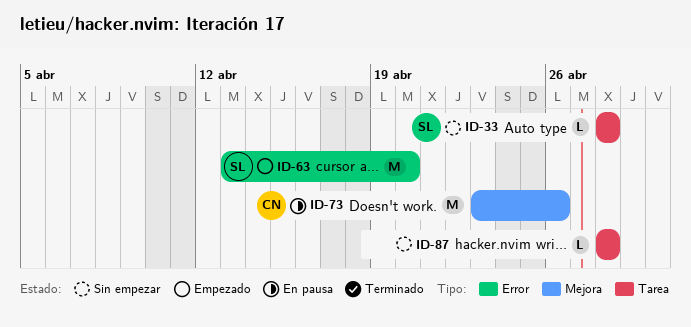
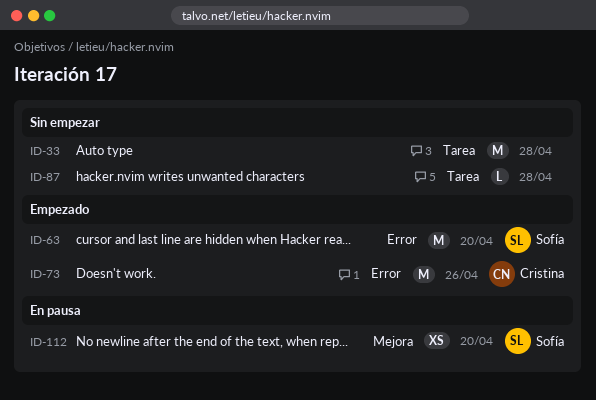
ID-33, owner: Sofía -> none
ID-33, estimate: L -> M
ID-73, status: En pausa -> Empezado
ID-73, label: Mejora -> Error
ID-112: none -> present

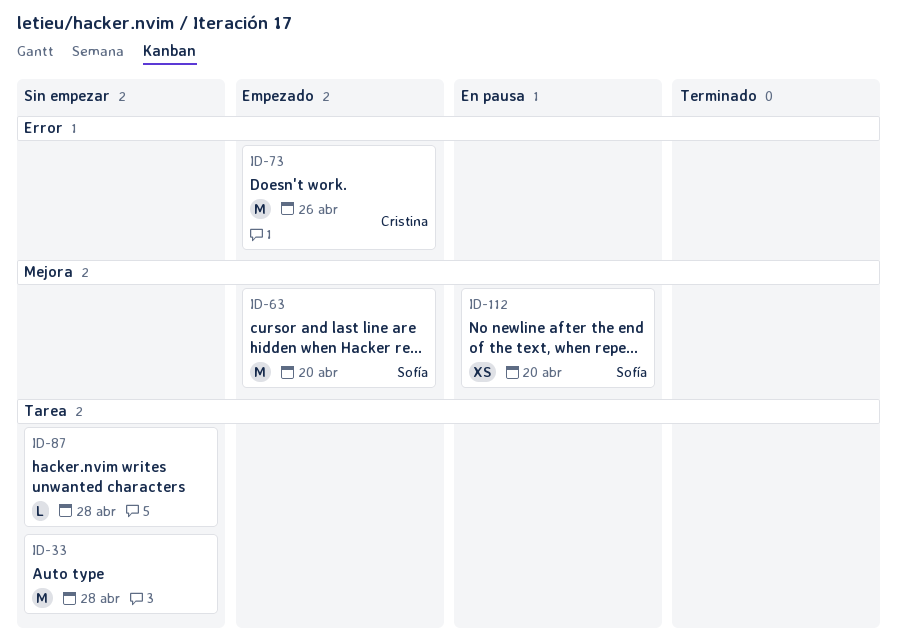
ID-63, label: Error -> Mejora

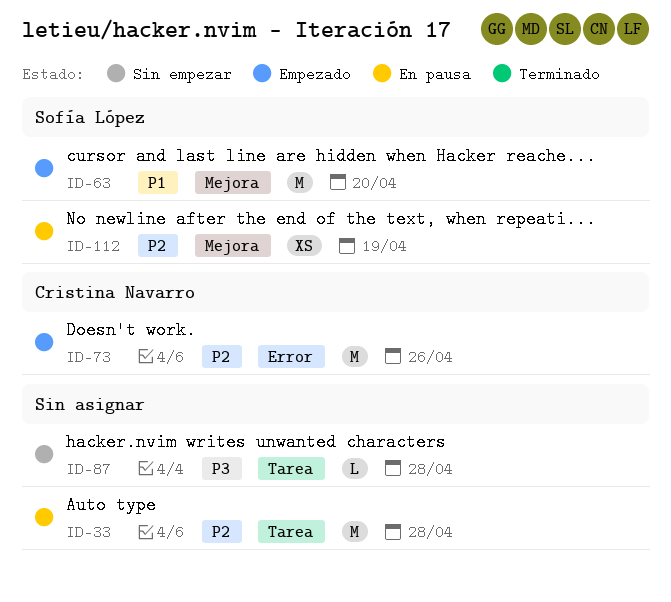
ID-33, status: Sin empezar -> En pausa
ID-112, due: Apr 20 -> Apr 19

